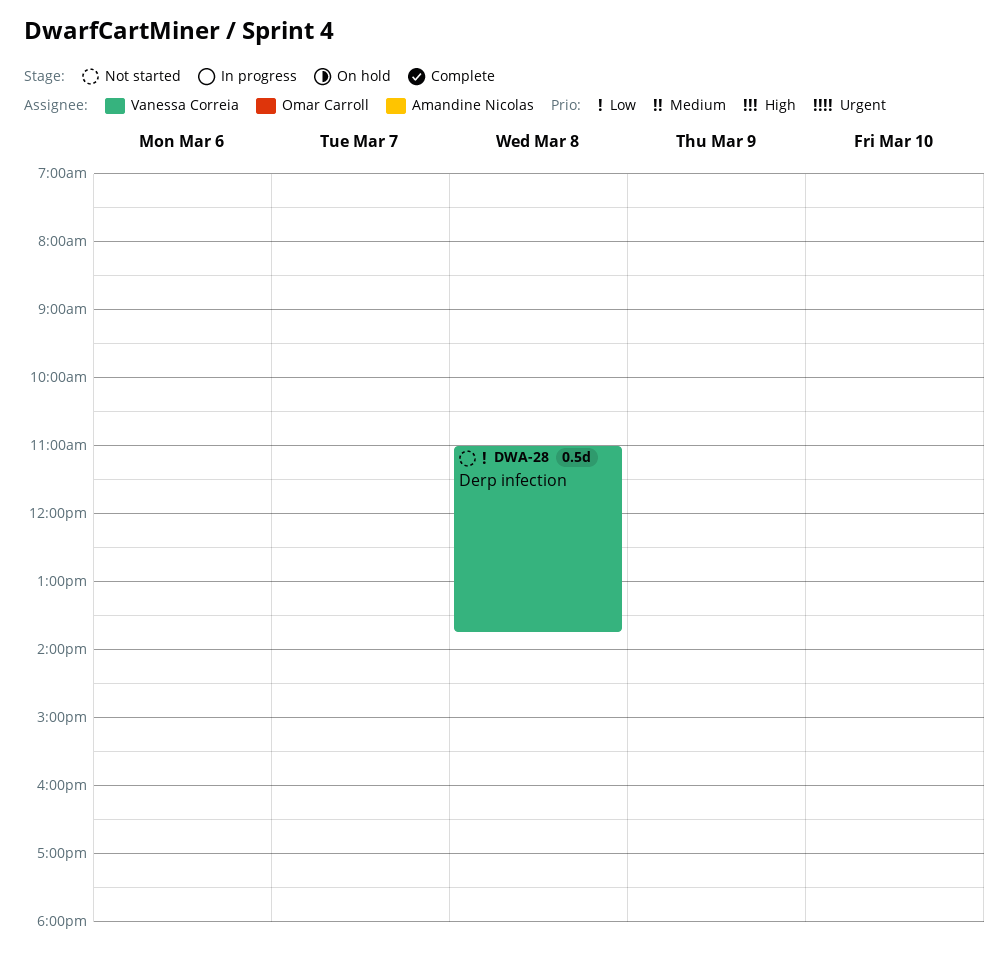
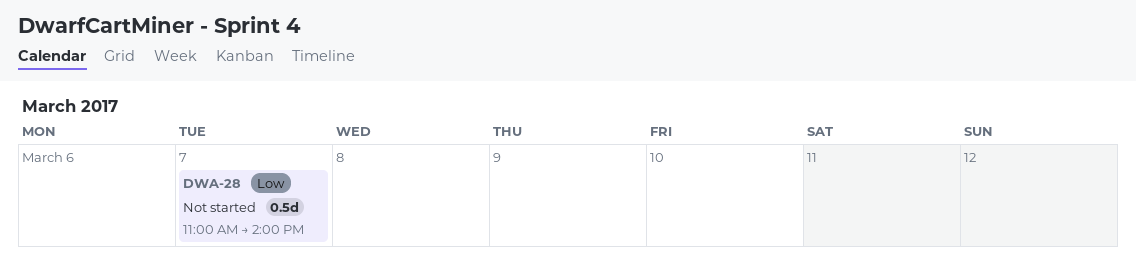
DWA-28, day: Mar 8 -> Mar 7
DWA-28, ends: 13:45 -> 14:00

